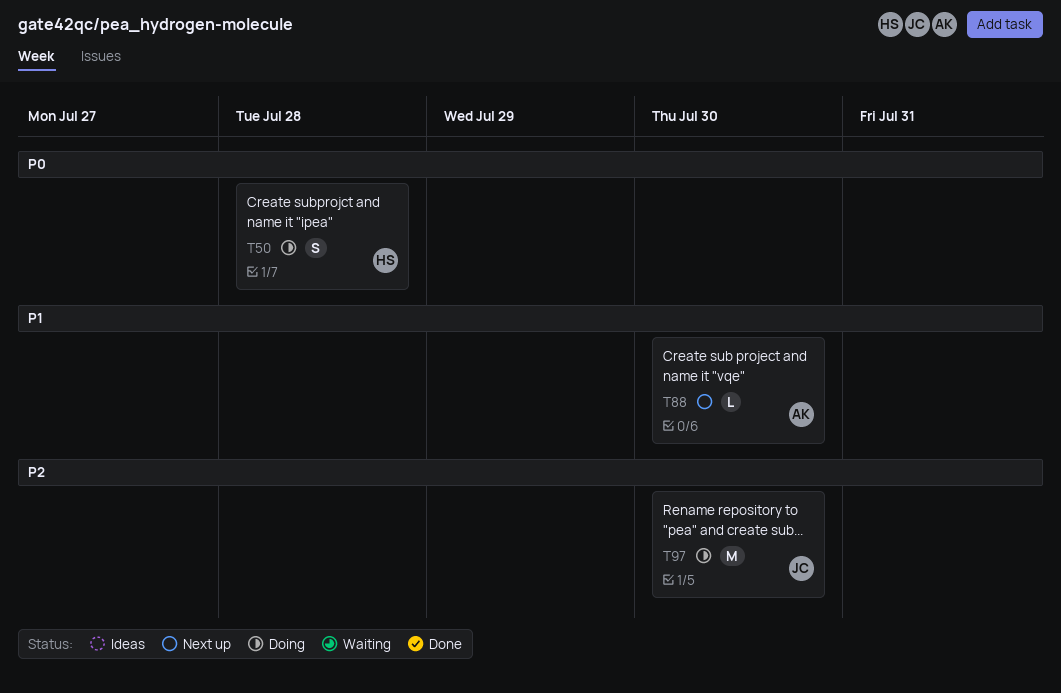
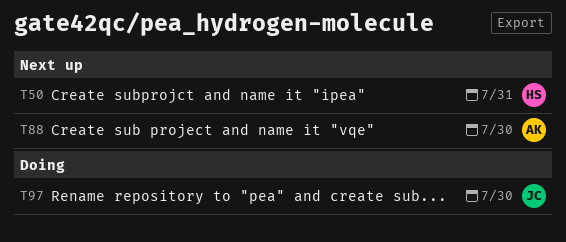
T50, status: Doing -> Next up
T50, due: Jul 28 -> Jul 31

